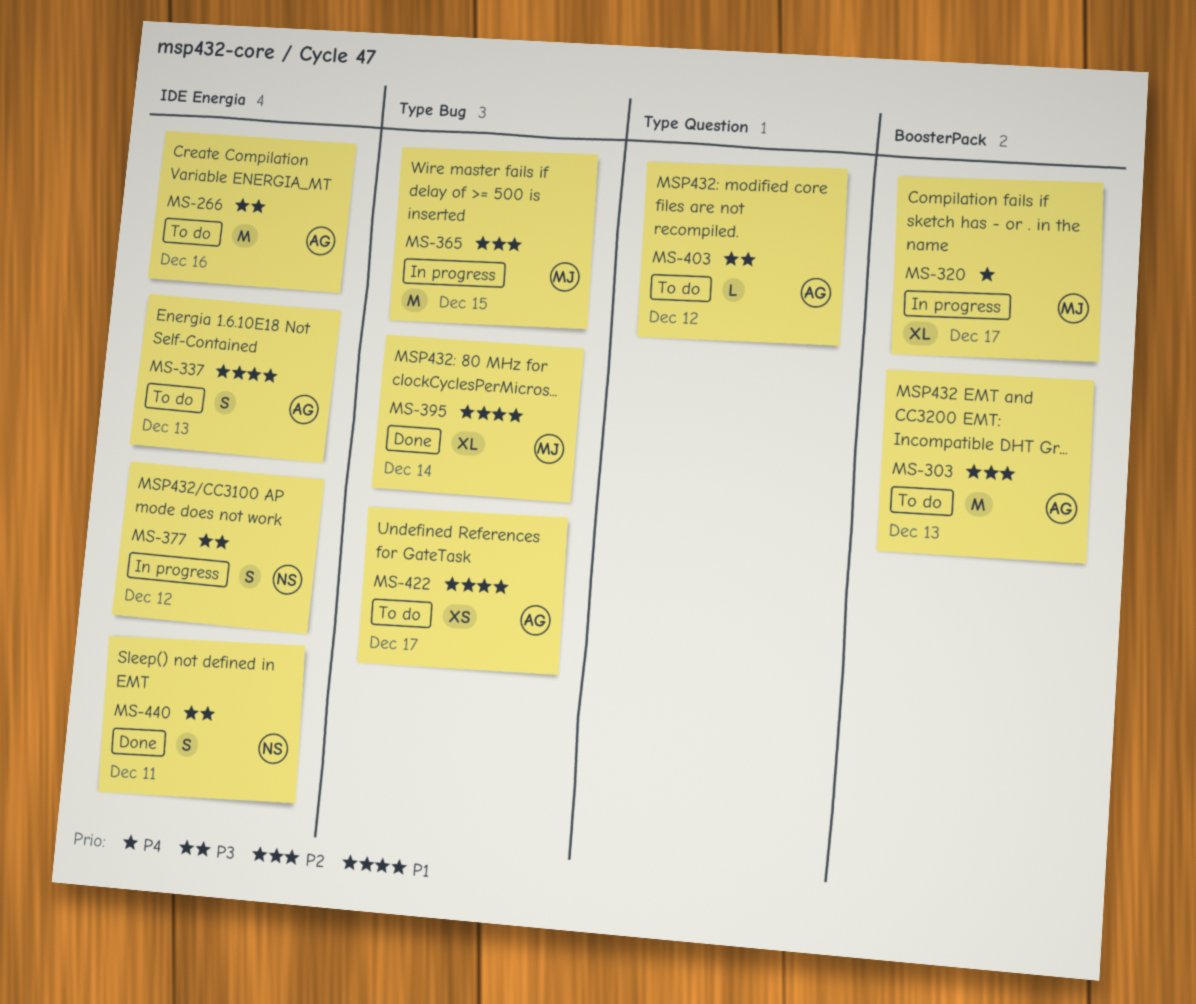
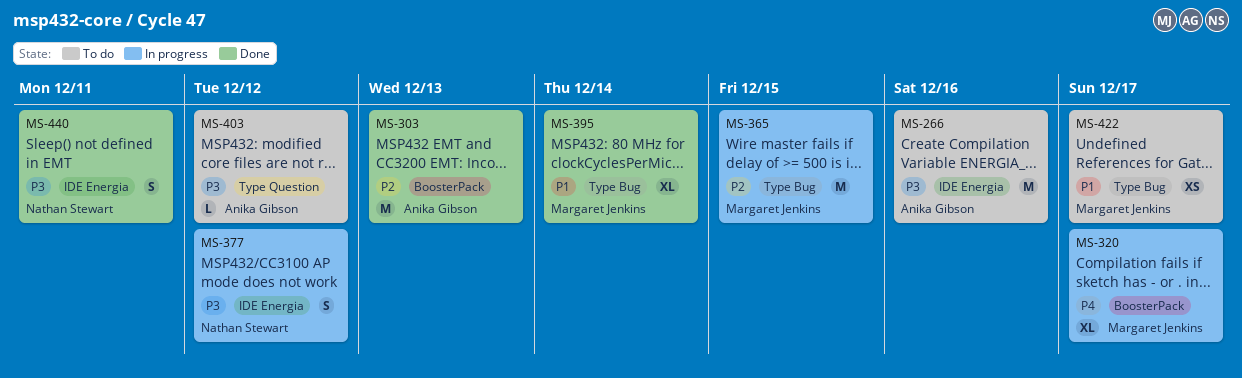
MS-303, status: To do -> Done
MS-337: present -> none
MS-422, owner: Anika Gibson -> Margaret Jenkins

